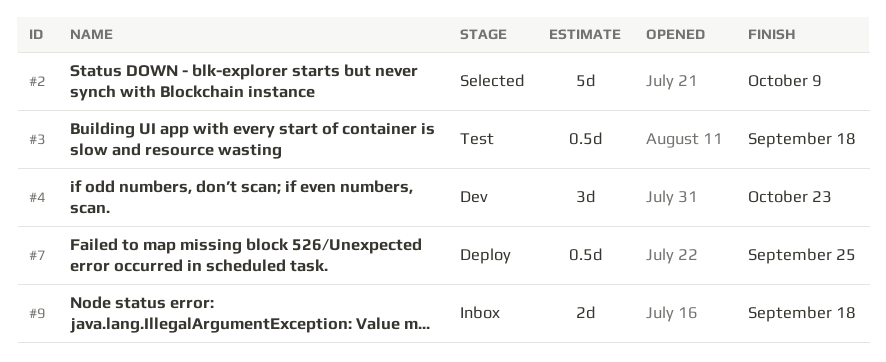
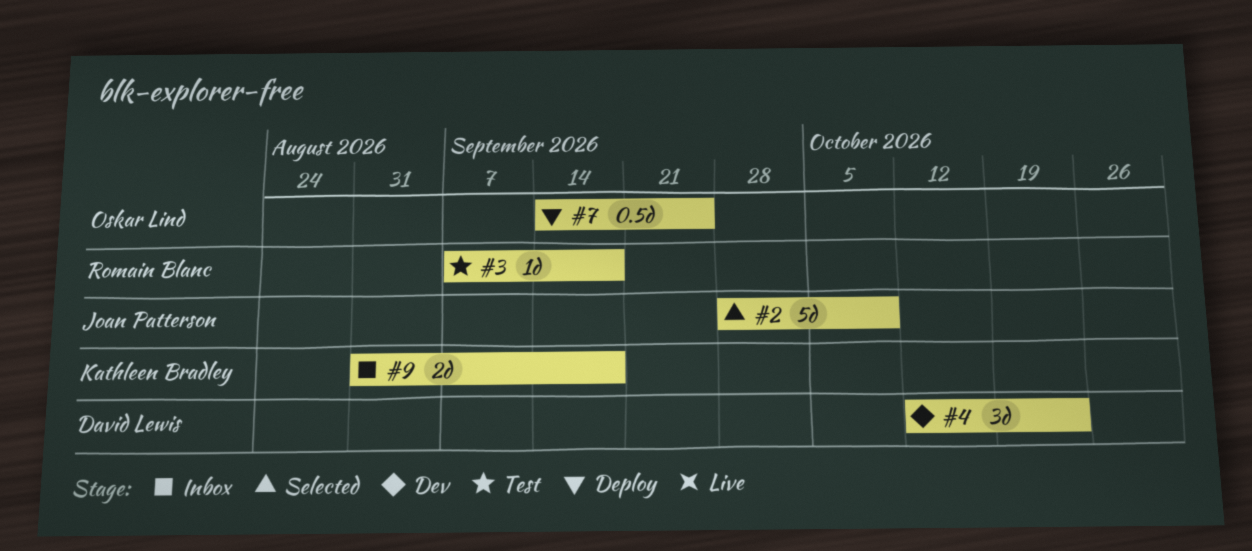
#3, estimate: 0.5d -> 1d

